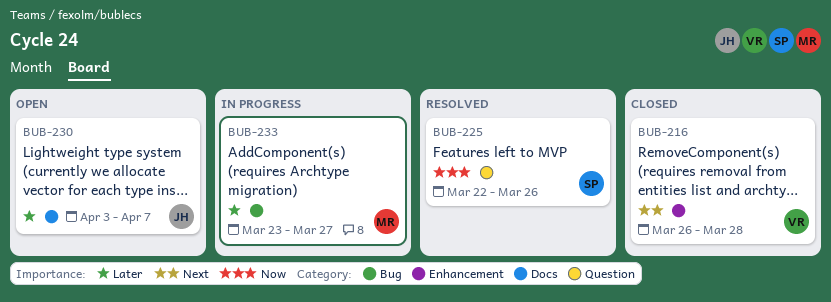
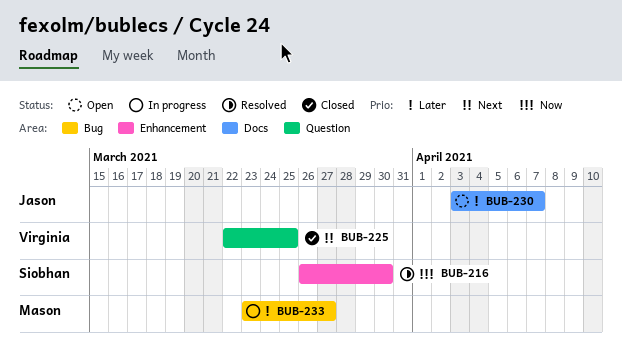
BUB-216, status: Closed -> Resolved
BUB-216, owner: Virginia -> Siobhan
BUB-216, priority: Next -> Now
BUB-216, due: Mar 28 -> Mar 30
BUB-225, status: Resolved -> Closed
BUB-225, owner: Siobhan -> Virginia
BUB-225, priority: Now -> Next
BUB-225, due: Mar 26 -> Mar 25

